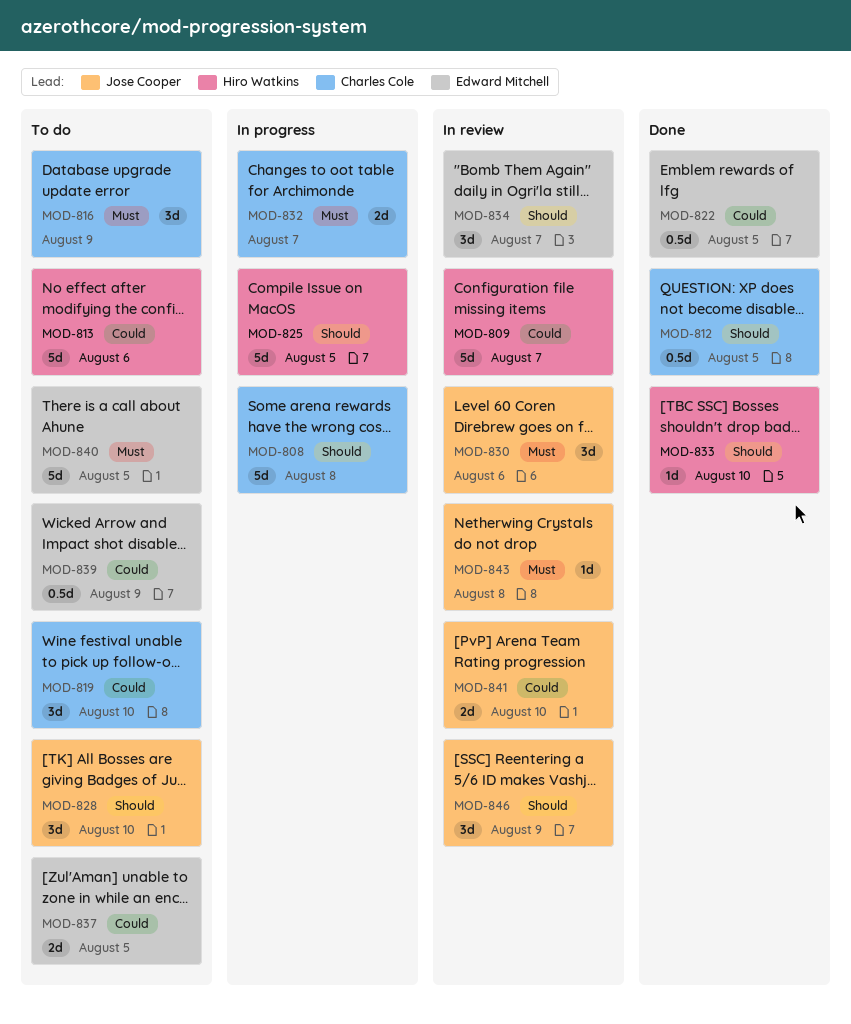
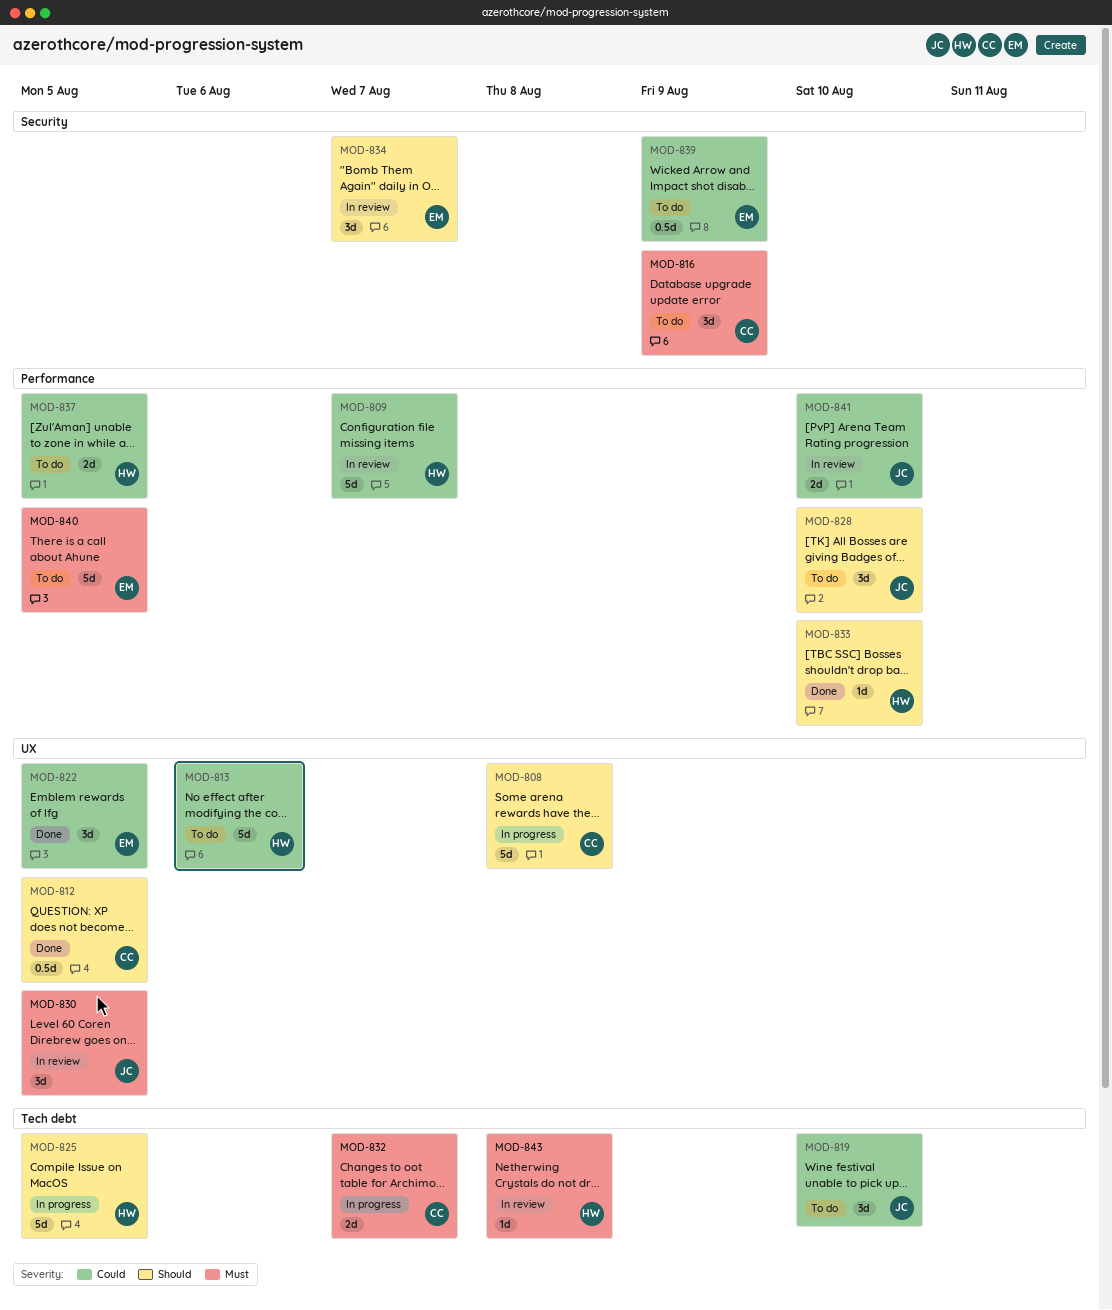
MOD-819, owner: Charles Cole -> Jose Cooper
MOD-822, estimate: 0.5d -> 3d
MOD-830, due: Aug 6 -> Aug 5
MOD-837, owner: Edward Mitchell -> Hiro Watkins
MOD-843, owner: Jose Cooper -> Hiro Watkins
MOD-846: present -> none

